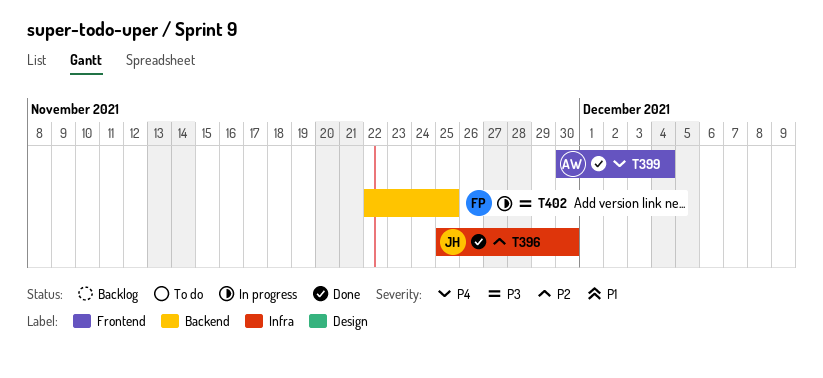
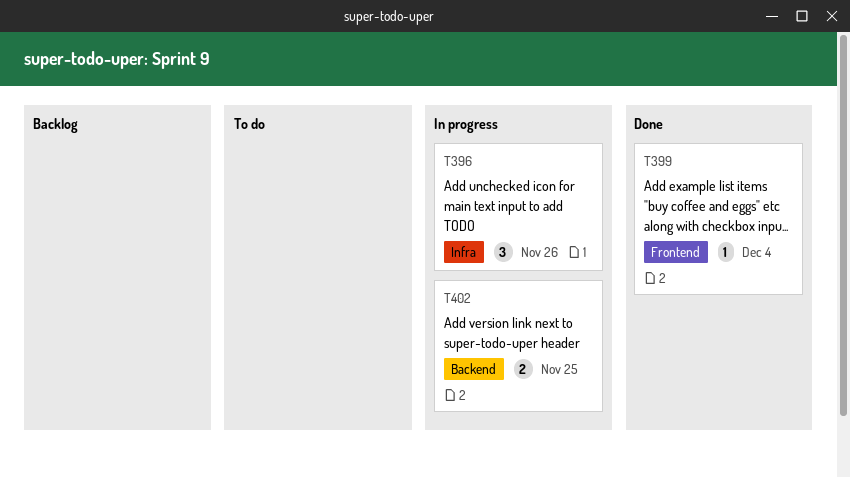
T396, status: Done -> In progress
T396, due: Nov 30 -> Nov 26

